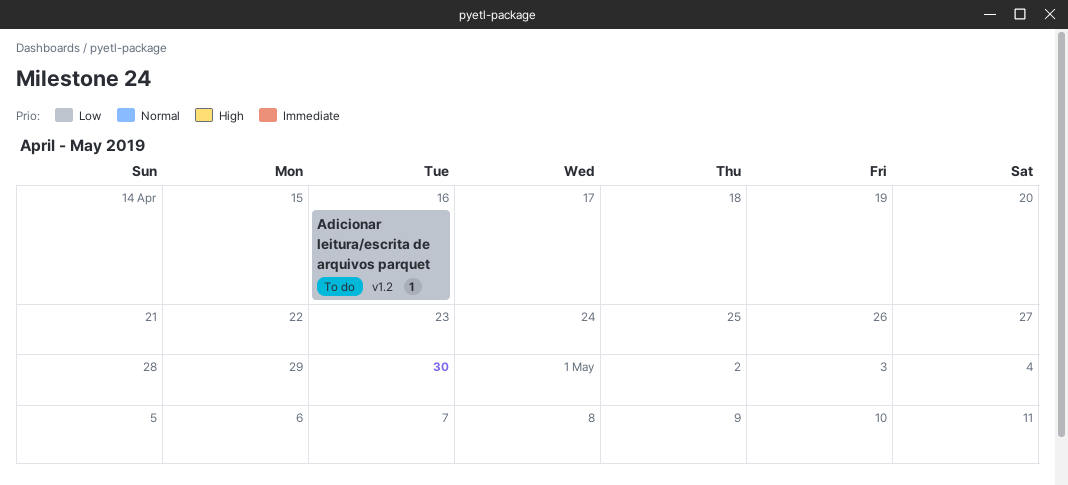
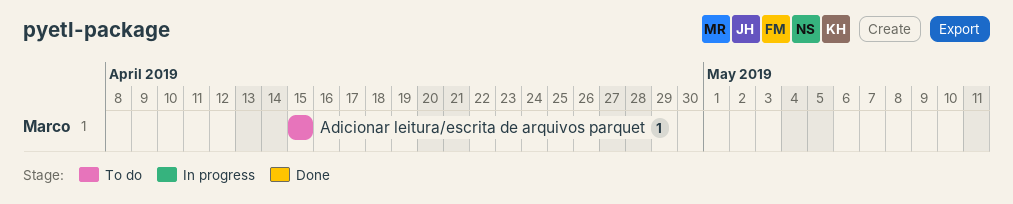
Adicionar leitura/escrita de arquivos parquet, due: Apr 16 -> Apr 15

